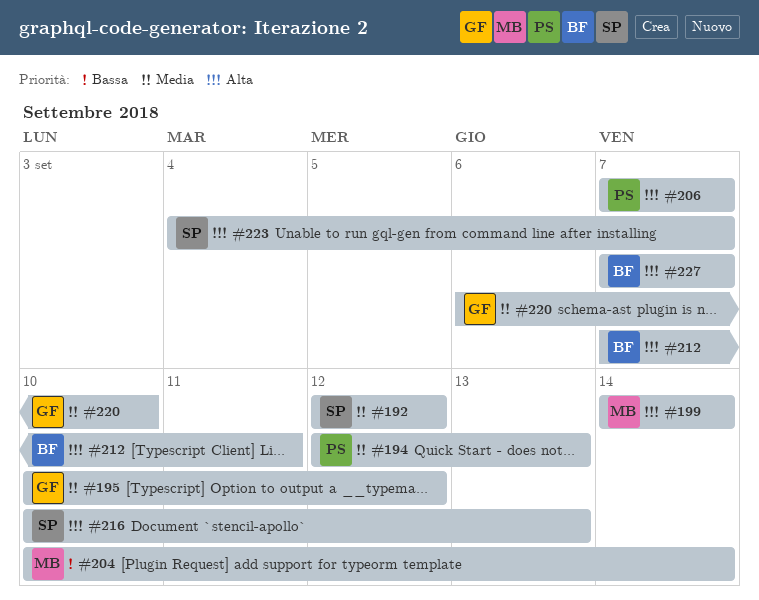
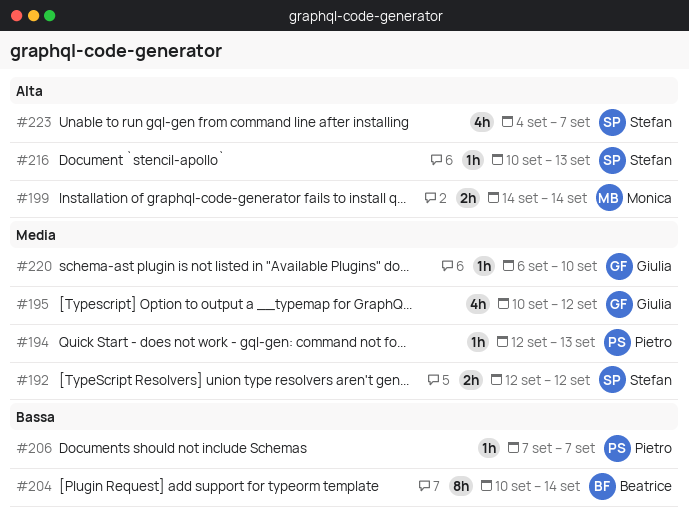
#204, owner: Monica -> Beatrice
#206, priority: Alta -> Bassa
#212: present -> none
#227: present -> none

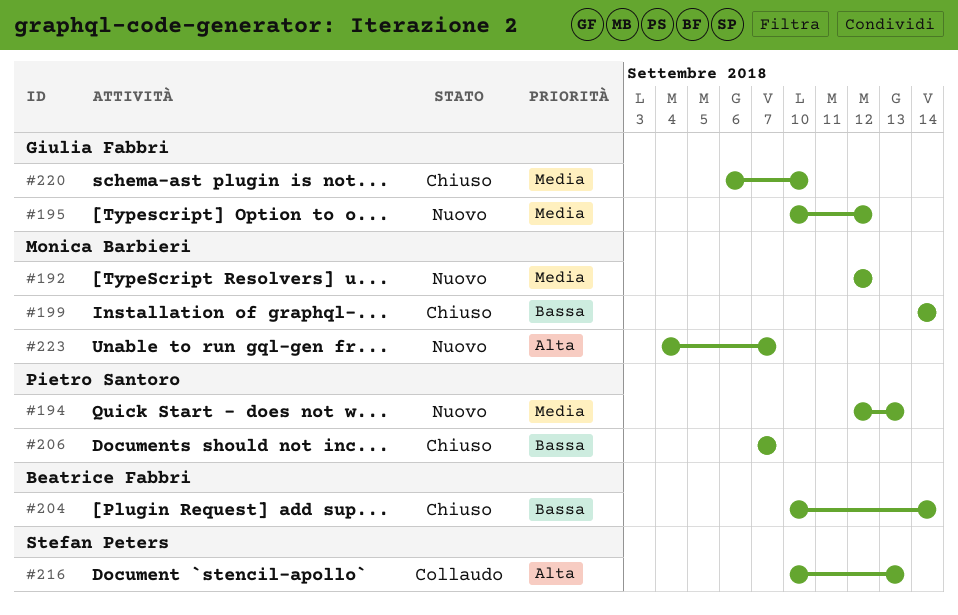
#192, owner: Stefan Peters -> Monica Barbieri
#199, priority: Alta -> Bassa
#223, owner: Stefan Peters -> Monica Barbieri

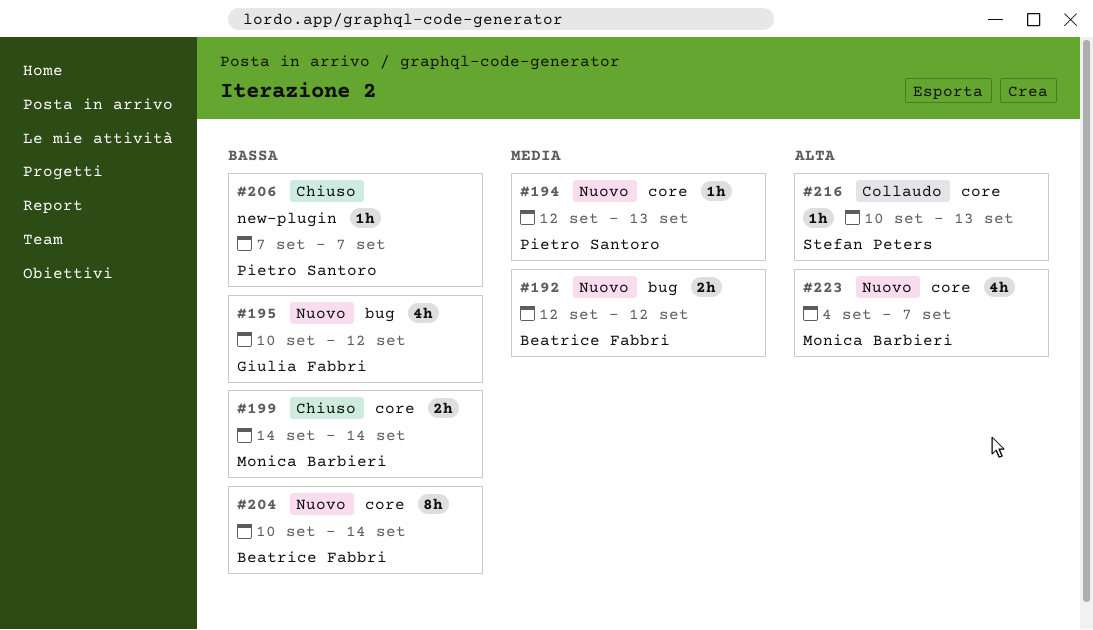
#192, owner: Monica Barbieri -> Beatrice Fabbri
#195, priority: Media -> Bassa
#204, status: Chiuso -> Nuovo
#220: present -> none

